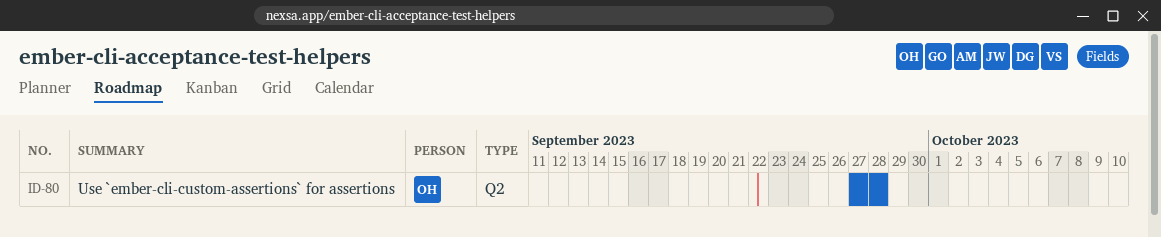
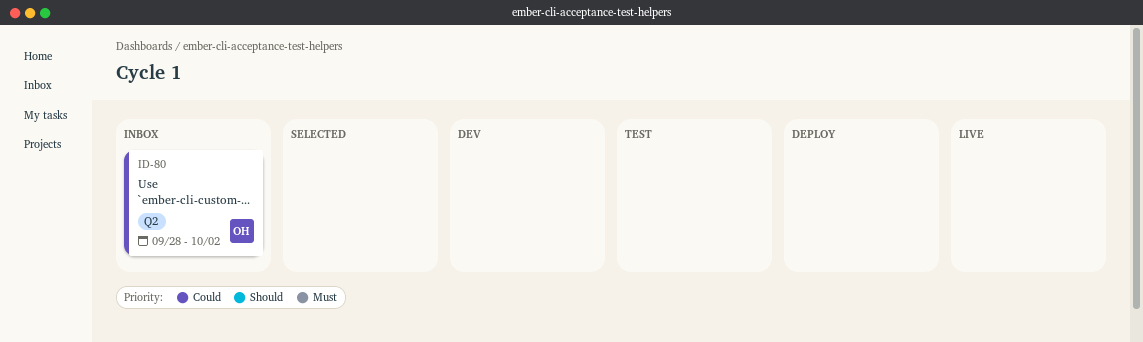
ID-80, start: Sep 27 -> Sep 28
ID-80, due: Sep 28 -> Oct 2

